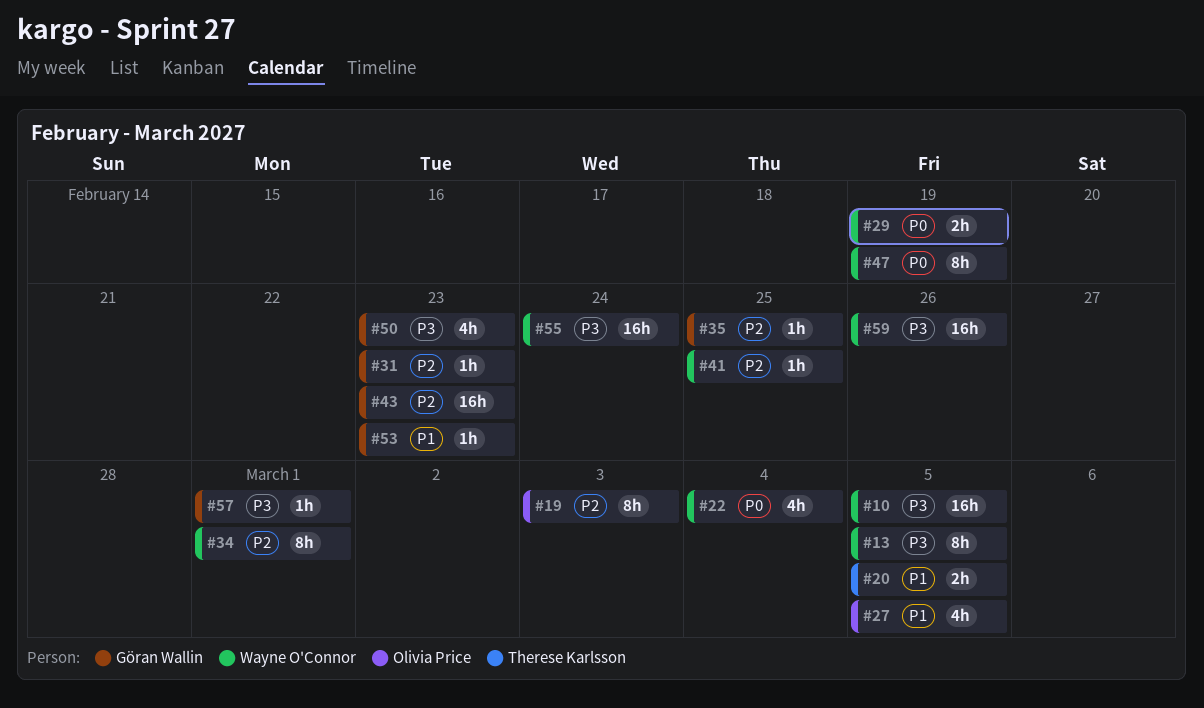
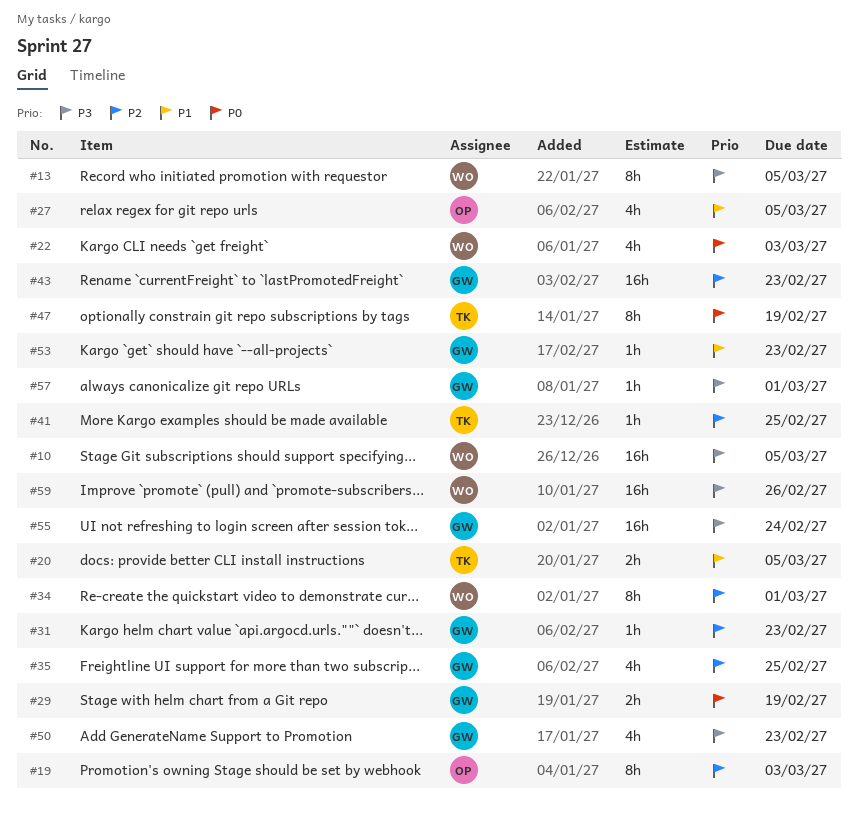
#22, due: Mar 4 -> Mar 3
#29, owner: Wayne O'Connor -> Göran Wallin
#35, estimate: 1h -> 4h
#41, owner: Wayne O'Connor -> Therese Karlsson
#47, owner: Wayne O'Connor -> Therese Karlsson
#55, owner: Wayne O'Connor -> Göran Wallin

